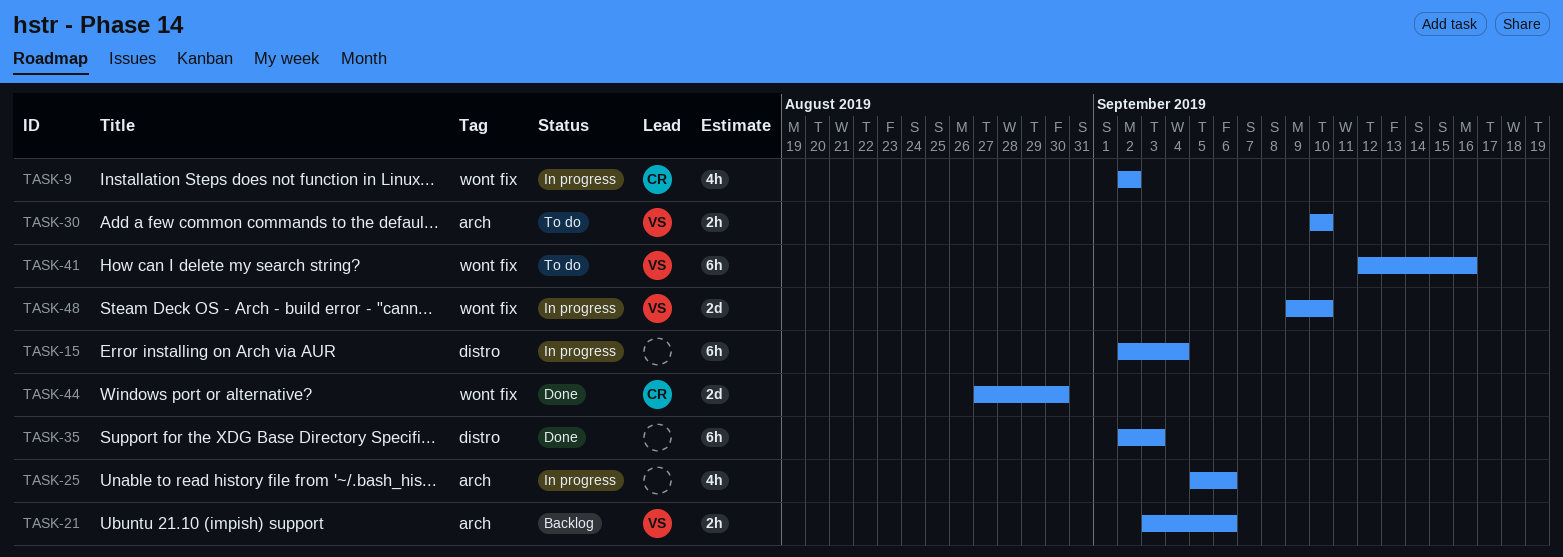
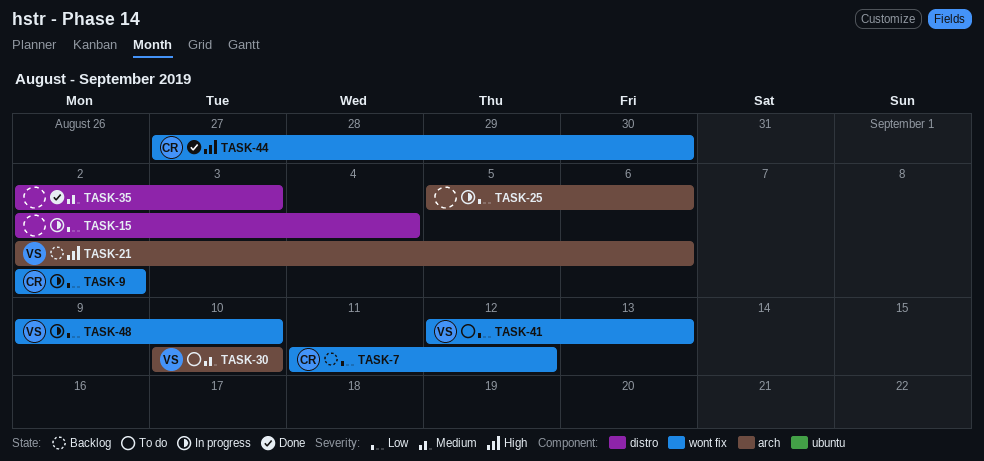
TASK-7: none -> present
TASK-21, start: Sep 3 -> Sep 2
TASK-41, due: Sep 16 -> Sep 13

